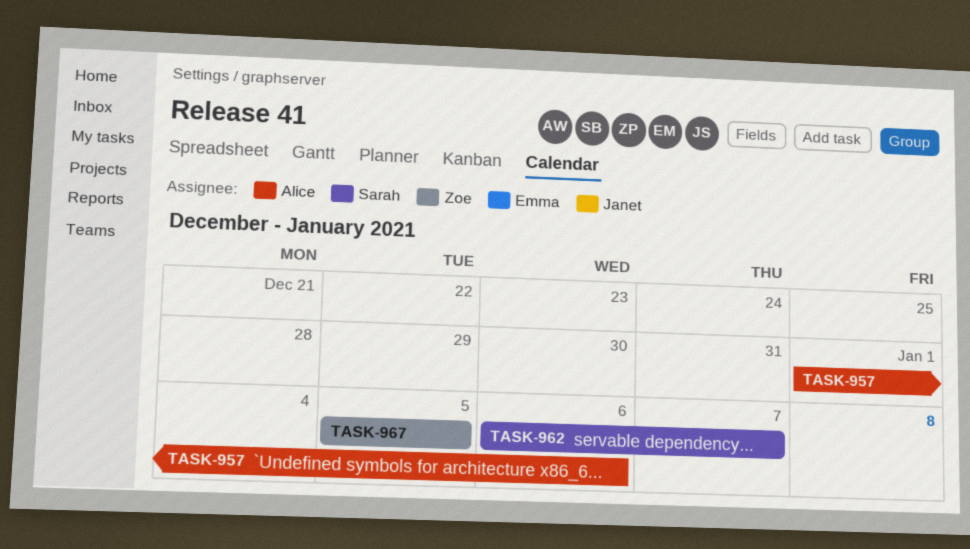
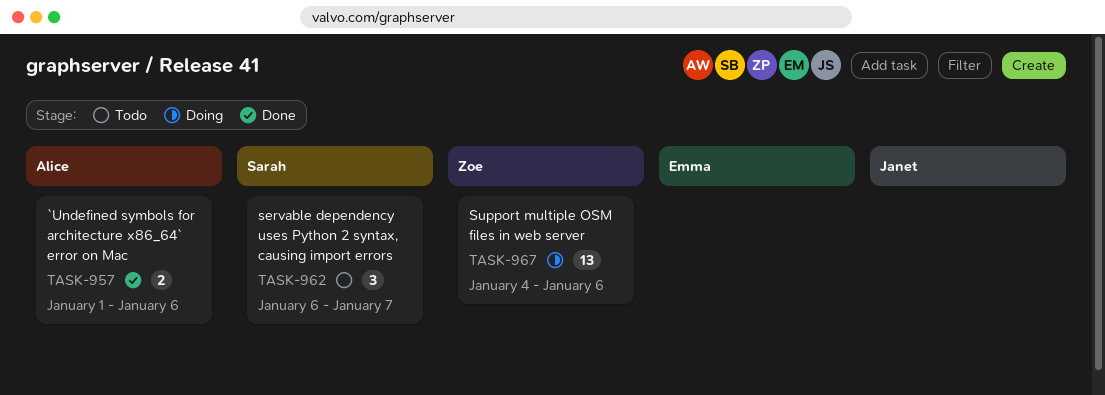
TASK-967, start: Jan 5 -> Jan 4
TASK-967, due: Jan 5 -> Jan 6

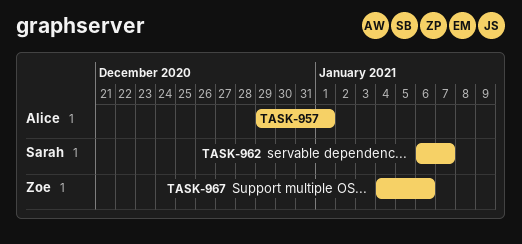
TASK-957, start: Jan 1 -> Dec 29
TASK-957, due: Jan 6 -> Jan 1

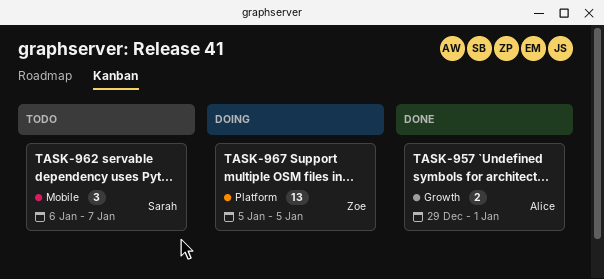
TASK-967, start: Jan 4 -> Jan 5
TASK-967, due: Jan 6 -> Jan 5

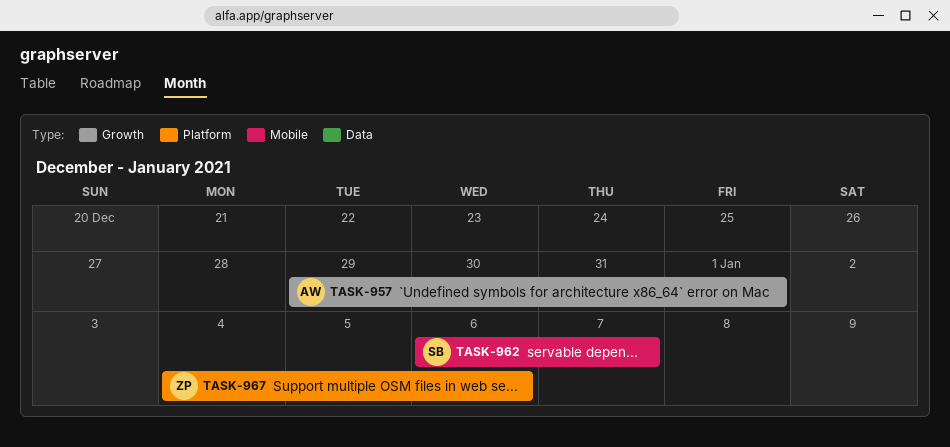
TASK-967, start: Jan 5 -> Jan 4
TASK-967, due: Jan 5 -> Jan 6

